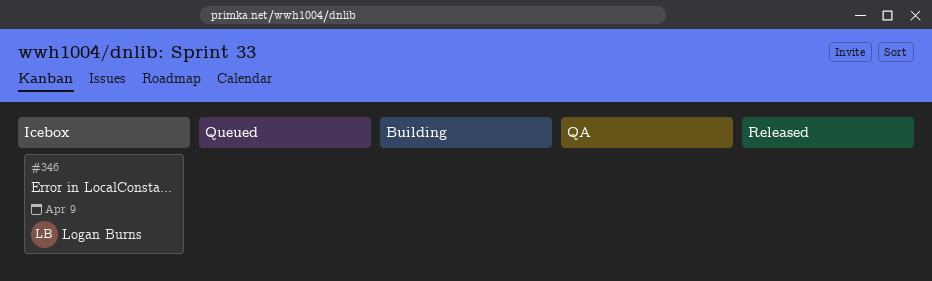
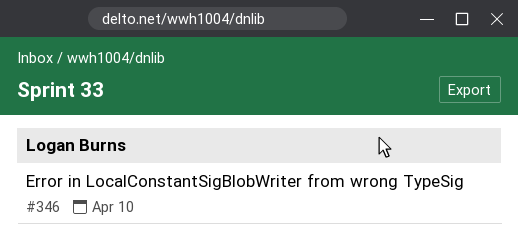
#346, due: Apr 9 -> Apr 10

